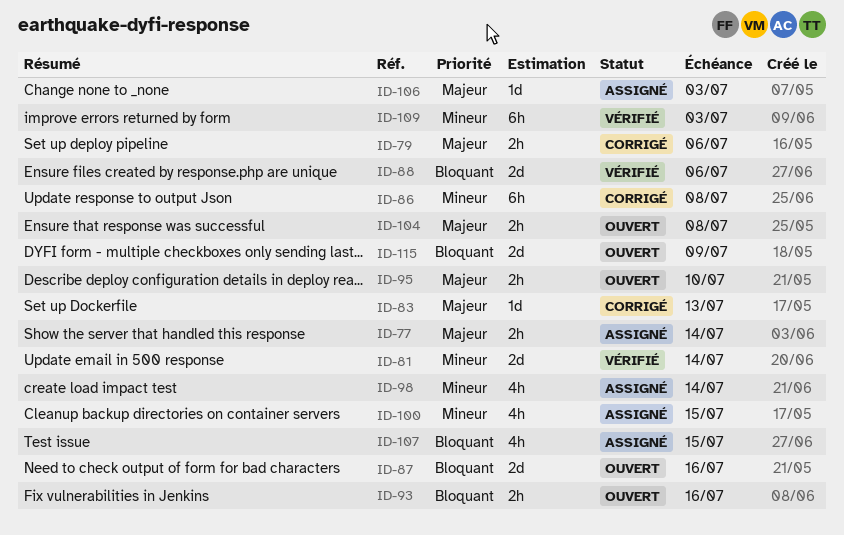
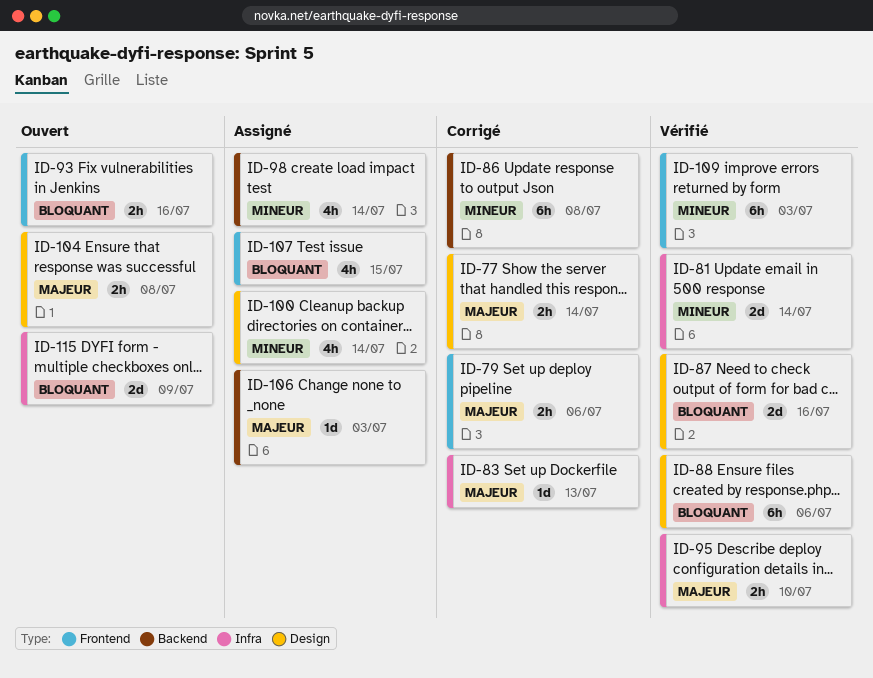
ID-77, status: Assigné -> Corrigé
ID-87, status: Ouvert -> Vérifié
ID-88, estimate: 2d -> 6h
ID-95, status: Ouvert -> Vérifié
ID-100, due: Jul 15 -> Jul 14

